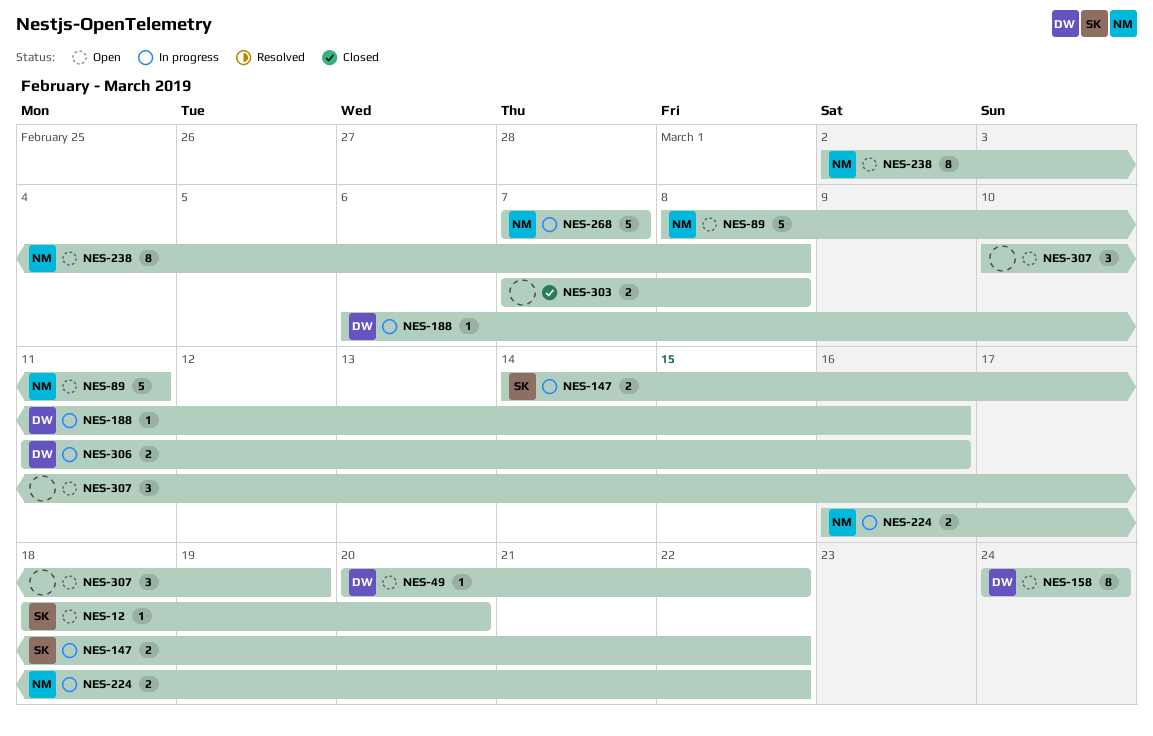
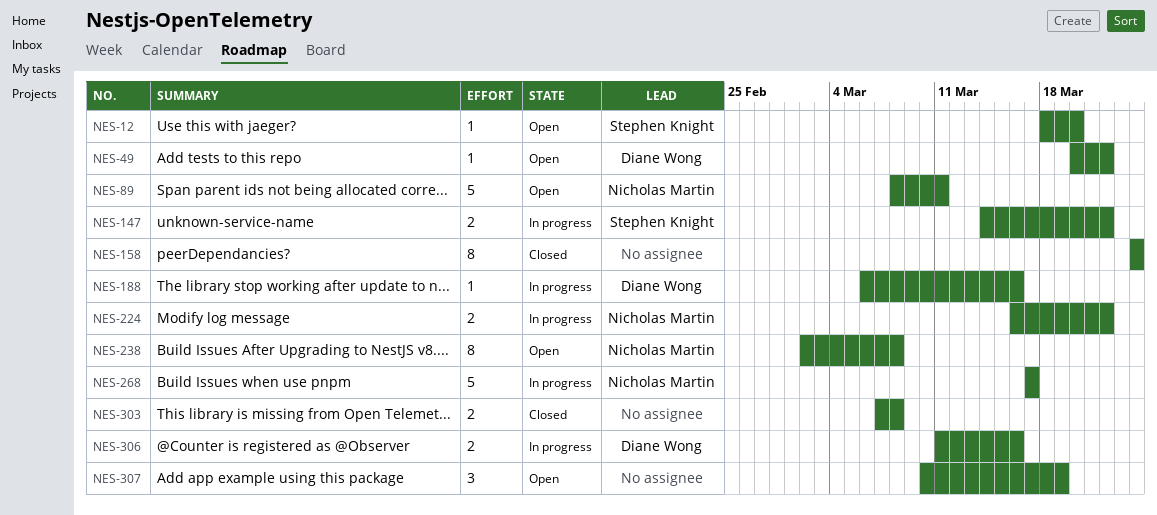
NES-158, status: Open -> Closed
NES-158, owner: Diane Wong -> none
NES-268, start: Mar 7 -> Mar 17
NES-268, due: Mar 7 -> Mar 17

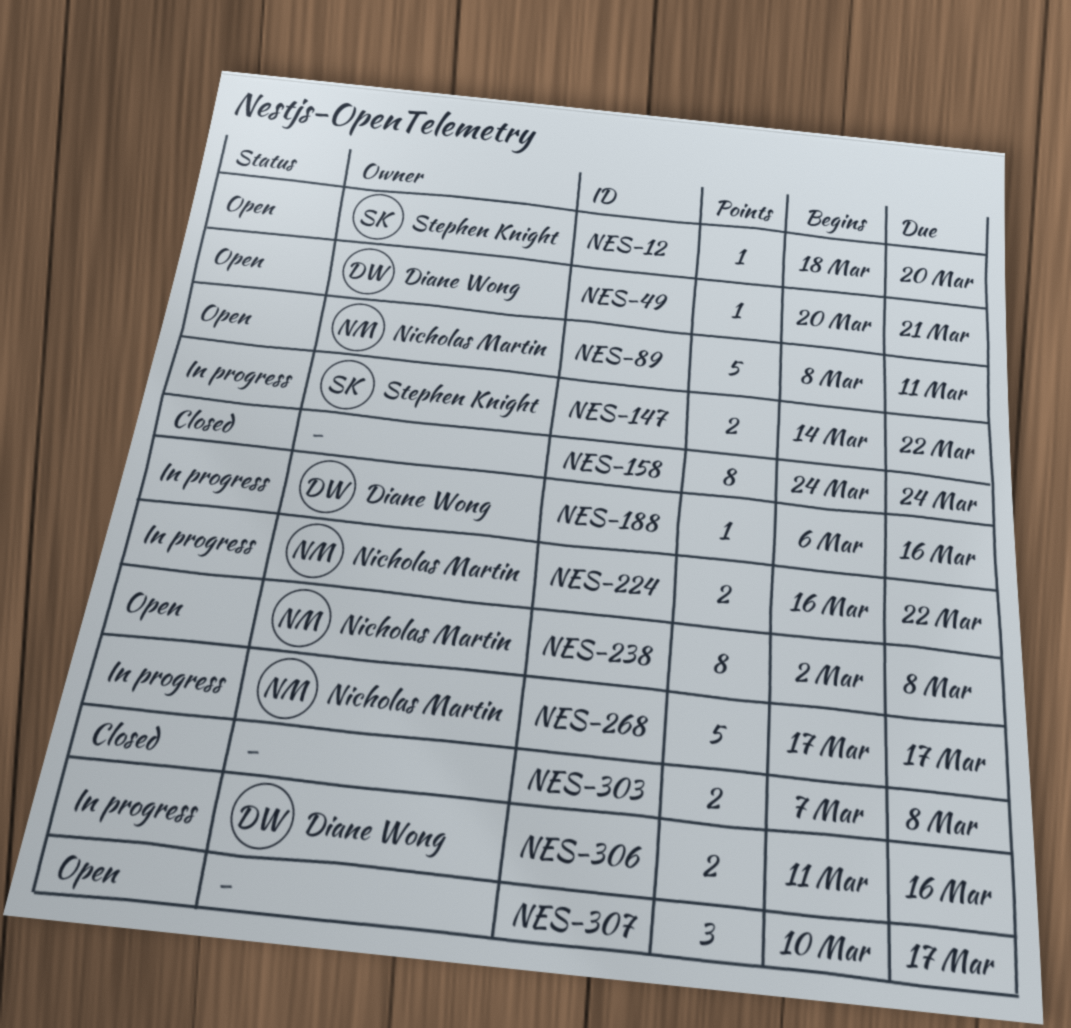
NES-49, due: Mar 22 -> Mar 21
NES-307, due: Mar 19 -> Mar 17

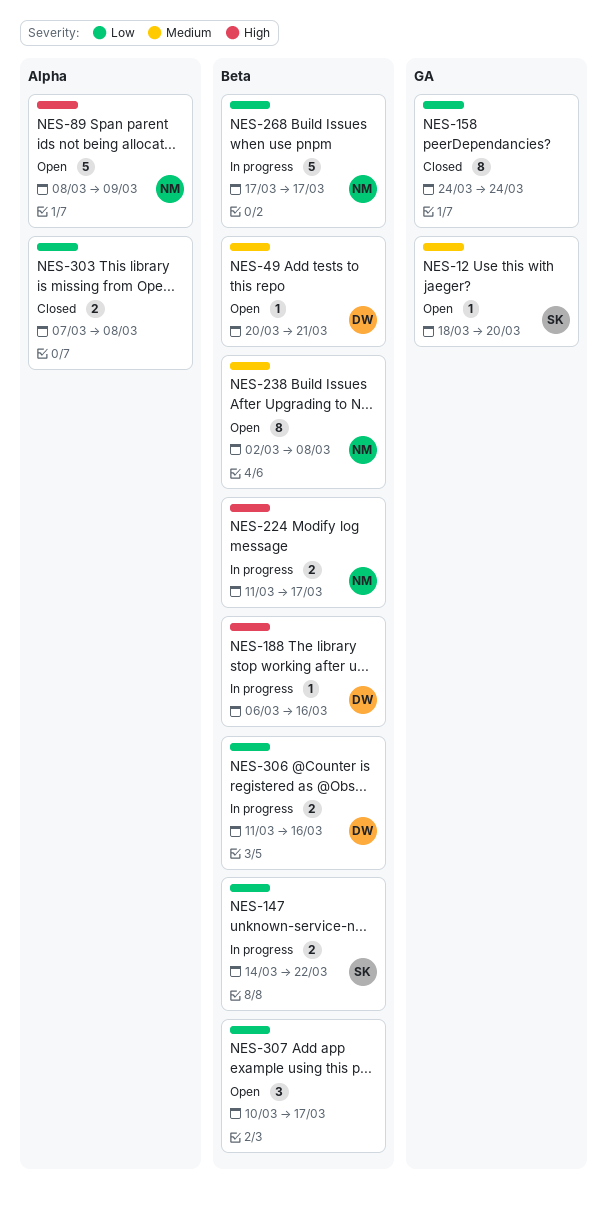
NES-89, due: Mar 11 -> Mar 9
NES-224, start: Mar 16 -> Mar 11
NES-224, due: Mar 22 -> Mar 17

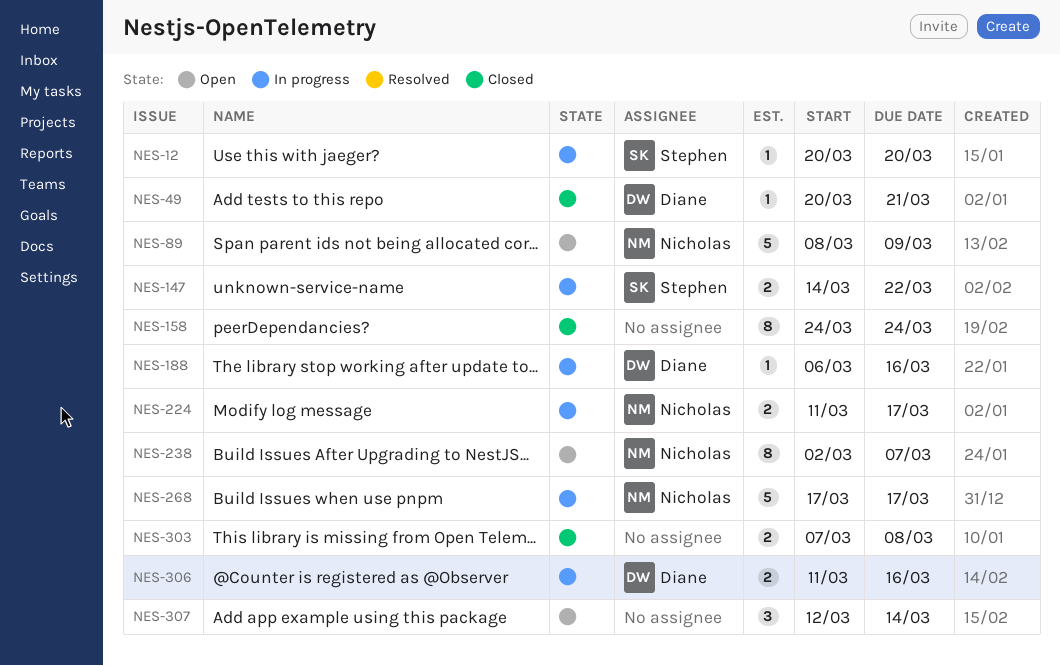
NES-12, status: Open -> In progress
NES-12, start: Mar 18 -> Mar 20
NES-49, status: Open -> Closed
NES-238, due: Mar 8 -> Mar 7
NES-307, start: Mar 10 -> Mar 12
NES-307, due: Mar 17 -> Mar 14

